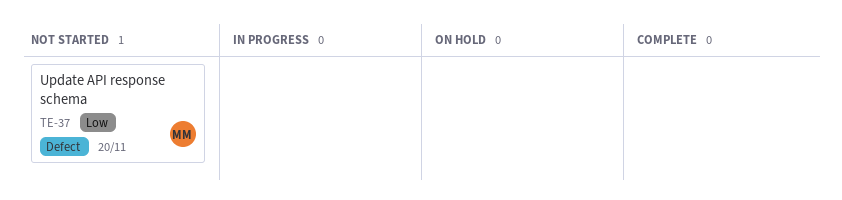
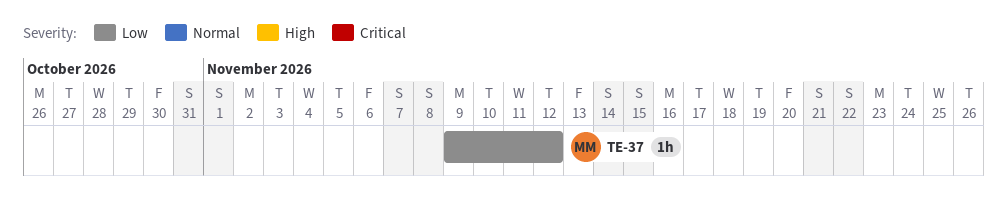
TE-37, due: Nov 20 -> Nov 12

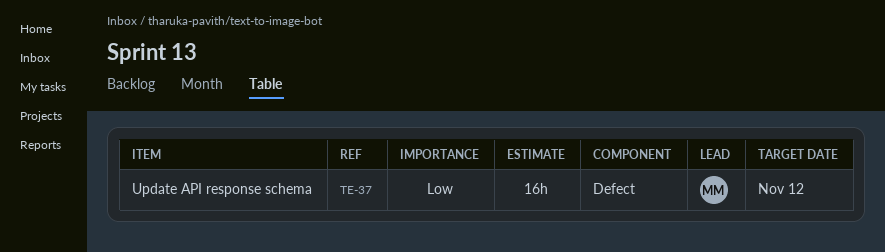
TE-37, estimate: 1h -> 16h

